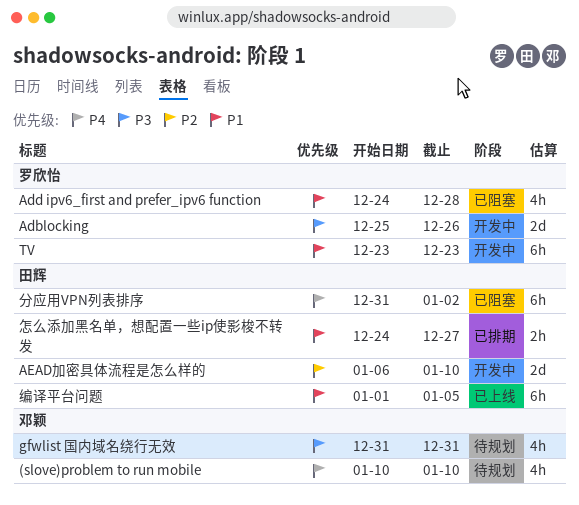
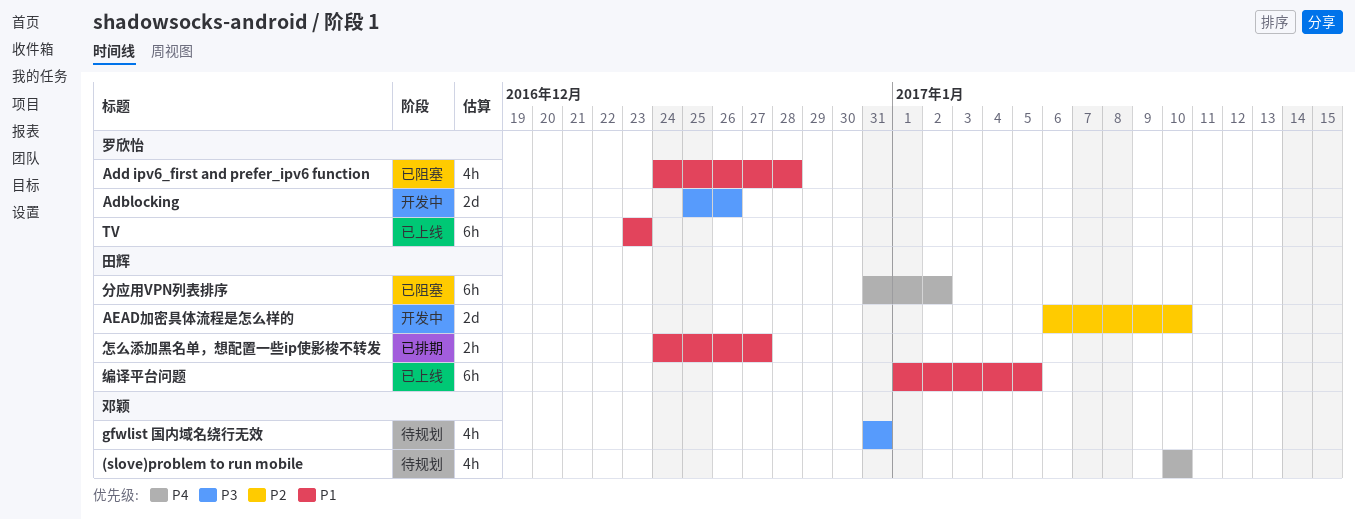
TV, status: 开发中 -> 已上线

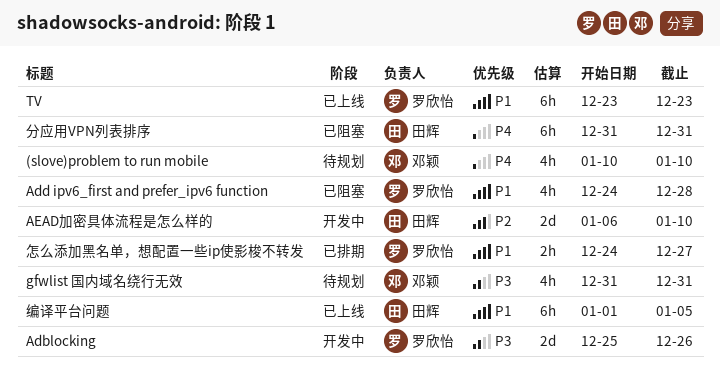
分应用VPN列表排序, due: Jan 2 -> Dec 31
怎么添加黑名单，想配置一些ip使影梭不转发, owner: 田辉 -> 罗欣怡

